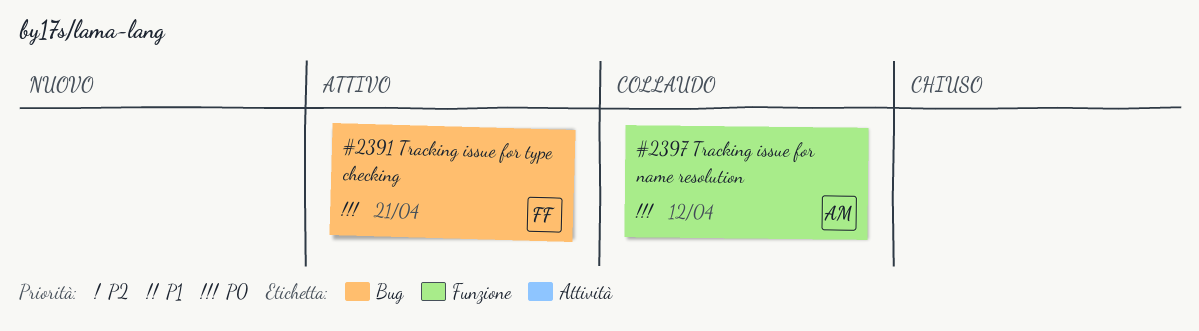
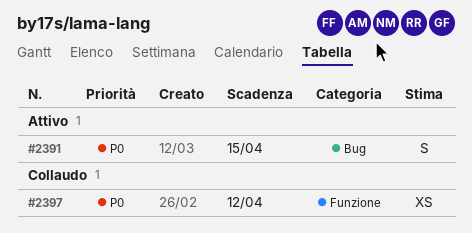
#2391, due: Apr 21 -> Apr 15

